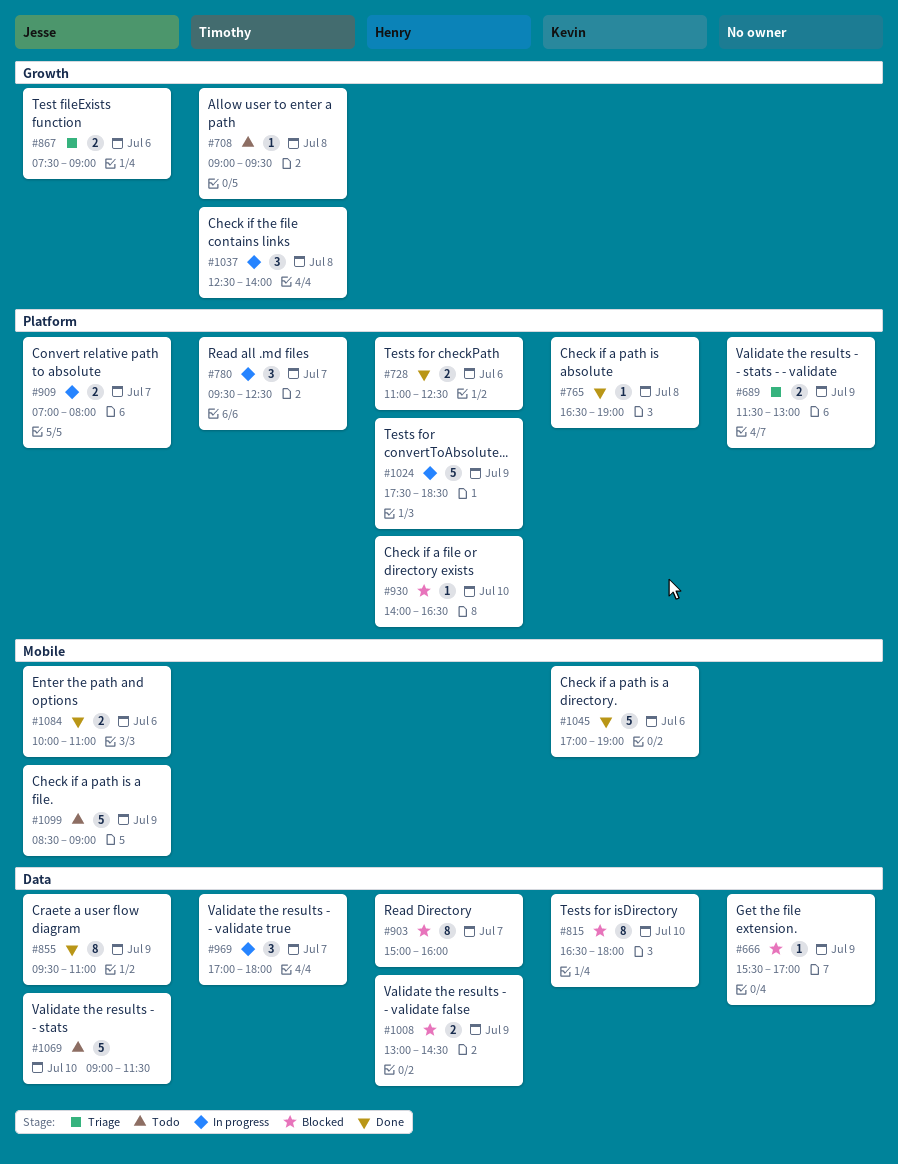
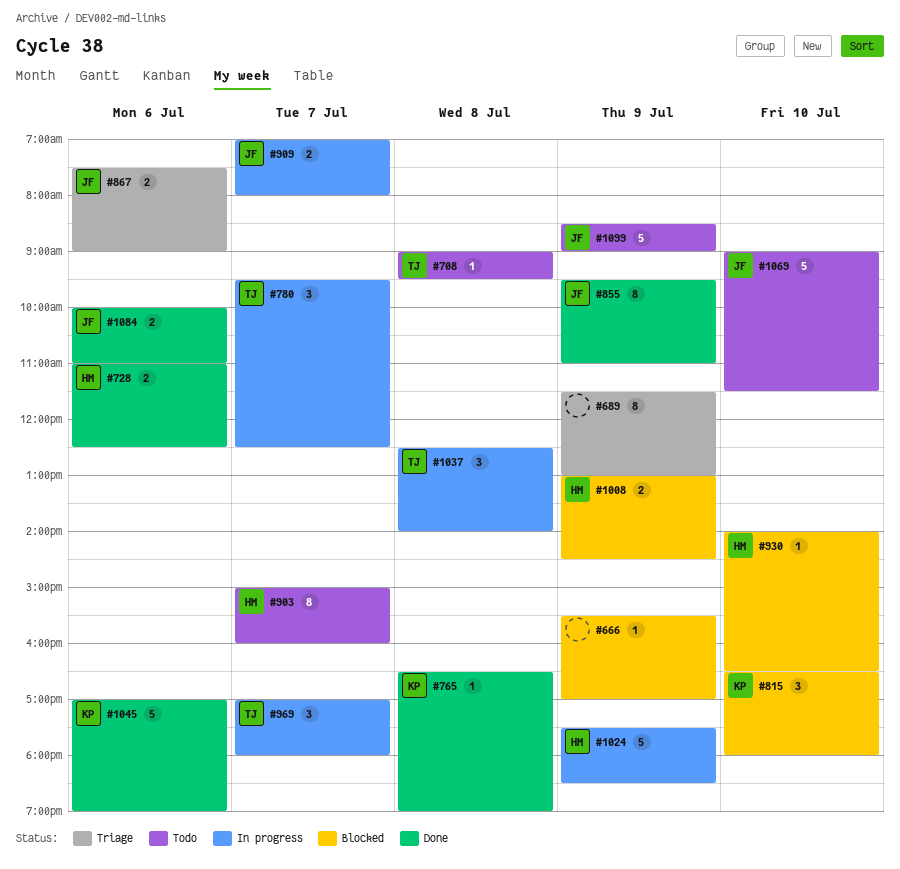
#689, estimate: 2 -> 8
#815, estimate: 8 -> 3
#903, status: Blocked -> Todo

